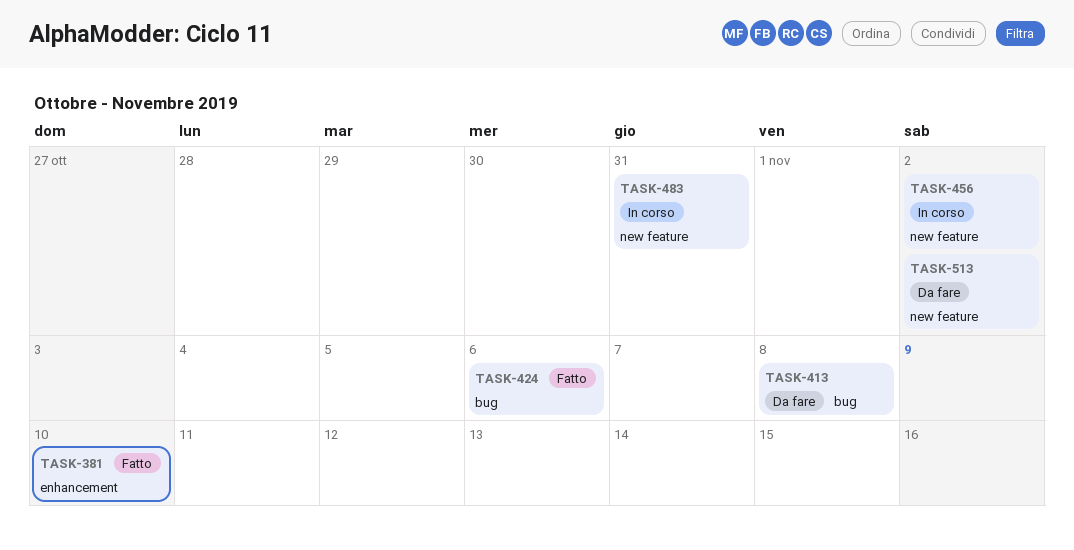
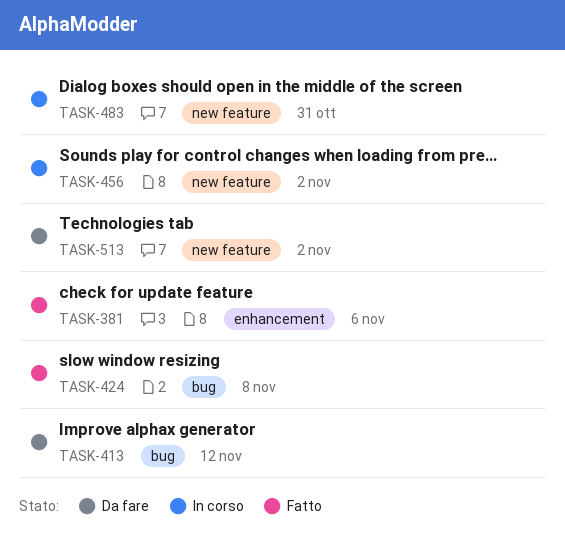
TASK-381, due: Nov 10 -> Nov 6
TASK-413, due: Nov 8 -> Nov 12
TASK-424, due: Nov 6 -> Nov 8

